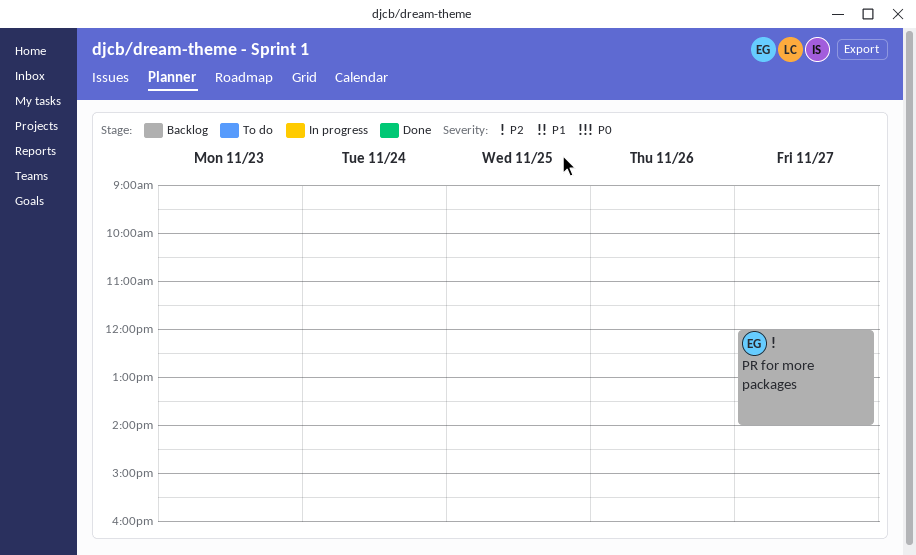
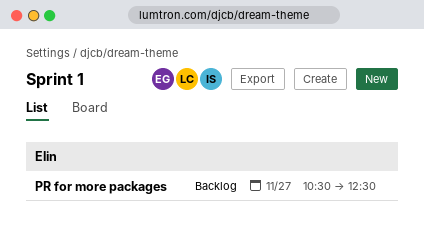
PR for more packages, begins: 12:00 -> 10:30
PR for more packages, ends: 14:00 -> 12:30

